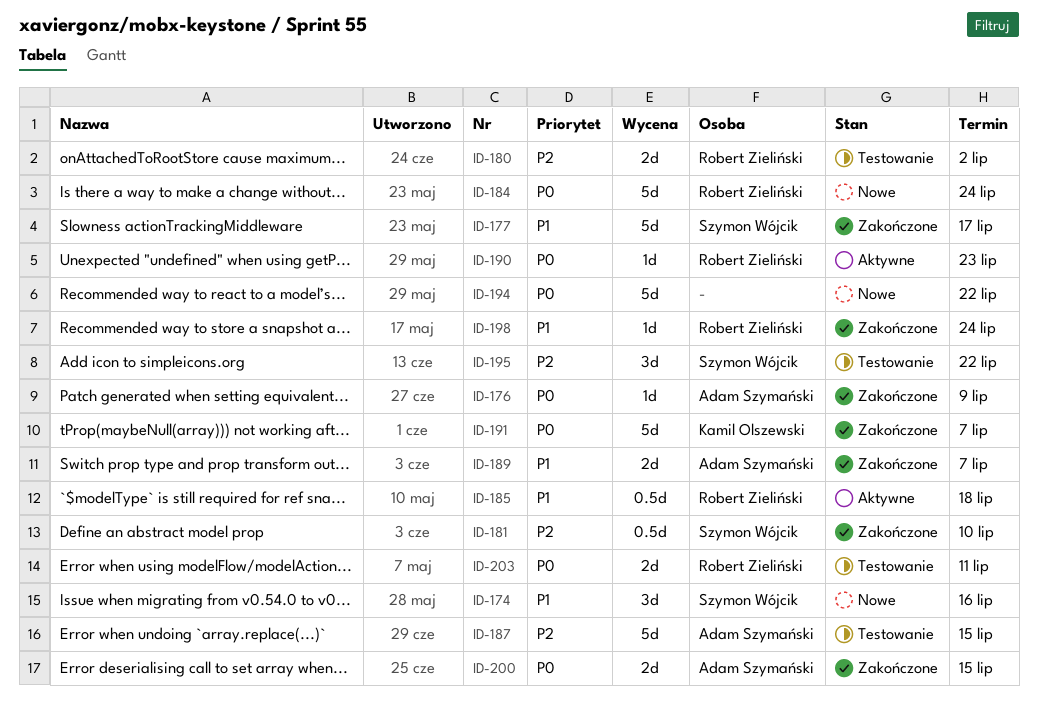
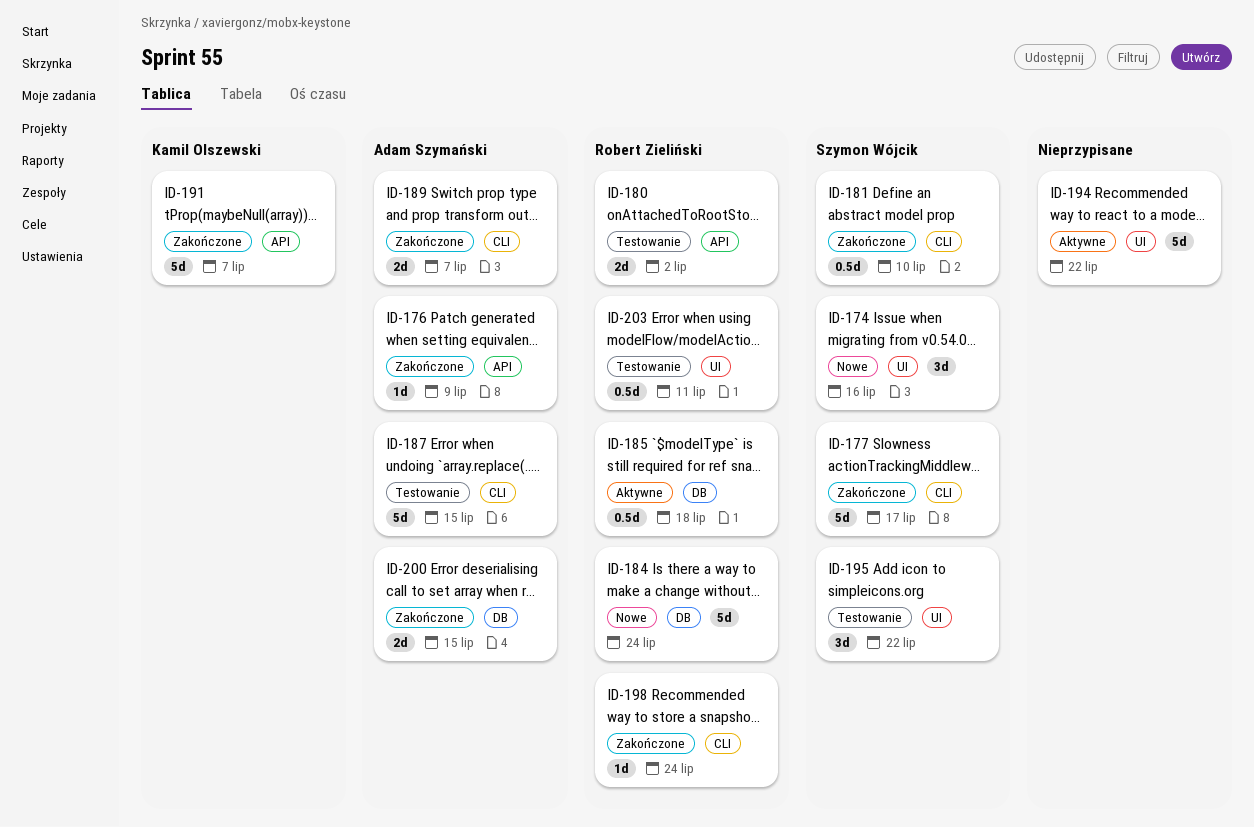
ID-190: present -> none
ID-194, status: Nowe -> Aktywne
ID-203, estimate: 2d -> 0.5d

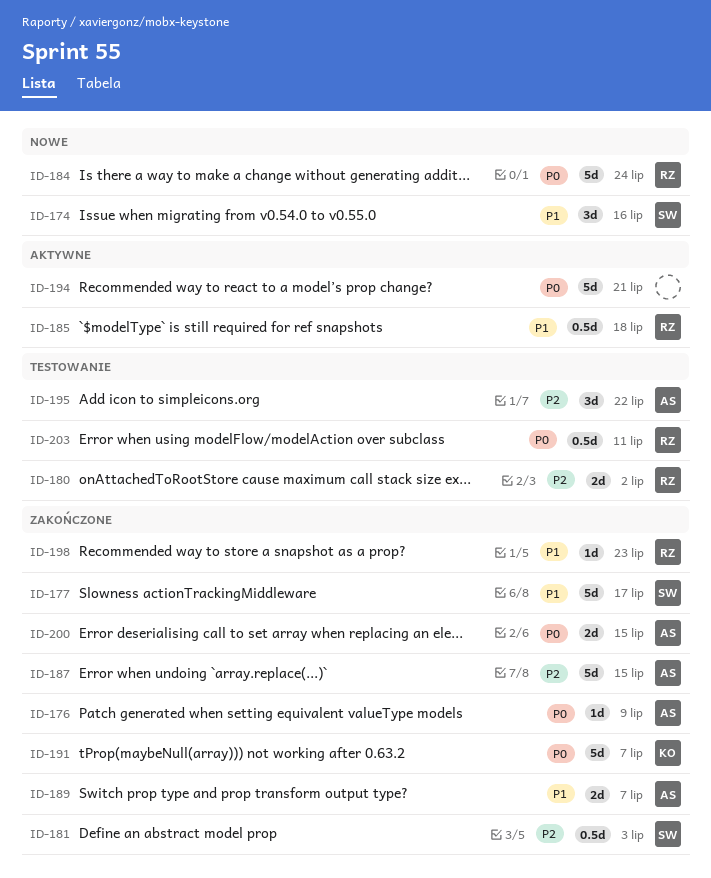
ID-181, due: Jul 10 -> Jul 3
ID-187, status: Testowanie -> Zakończone
ID-194, due: Jul 22 -> Jul 21
ID-195, owner: Szymon Wójcik -> Adam Szymański
ID-198, due: Jul 24 -> Jul 23

